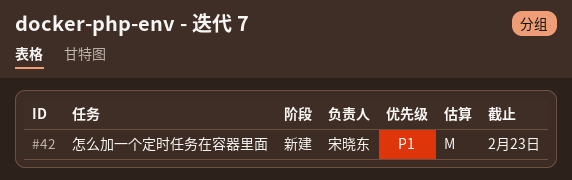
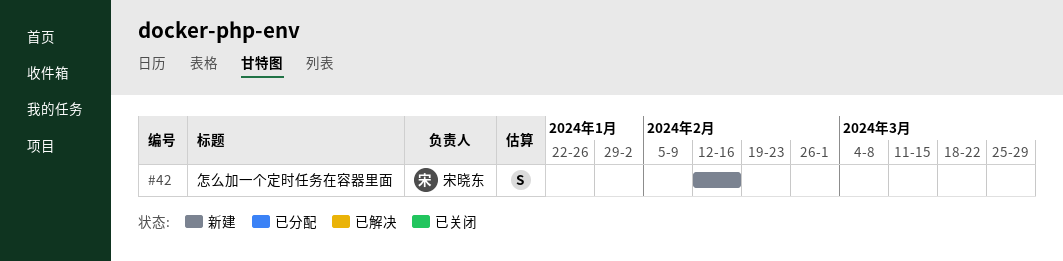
#42, estimate: M -> S
#42, due: Feb 23 -> Feb 16

